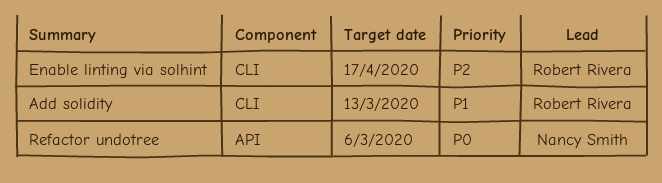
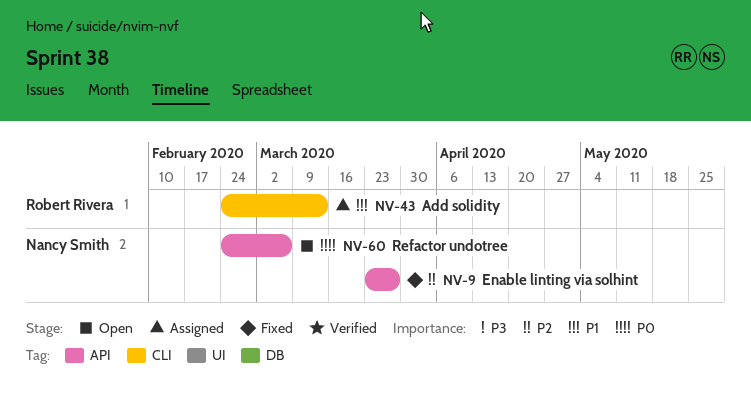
Enable linting via solhint, owner: Robert Rivera -> Nancy Smith
Enable linting via solhint, label: CLI -> API
Enable linting via solhint, due: Apr 17 -> Mar 27

